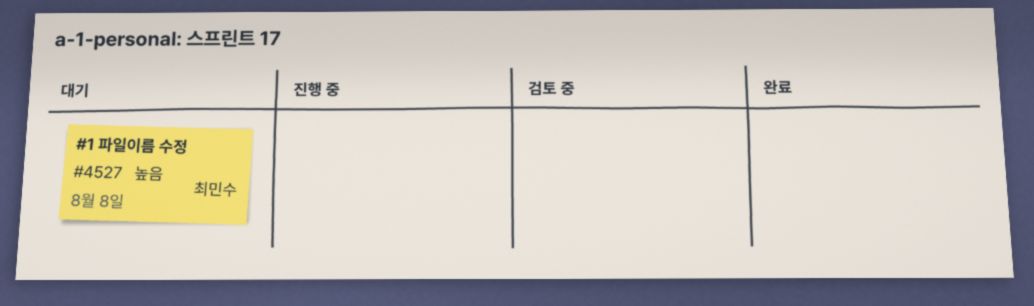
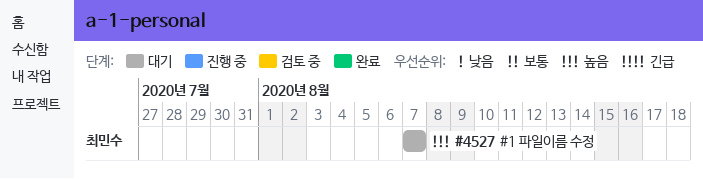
#4527, due: Aug 8 -> Aug 7

